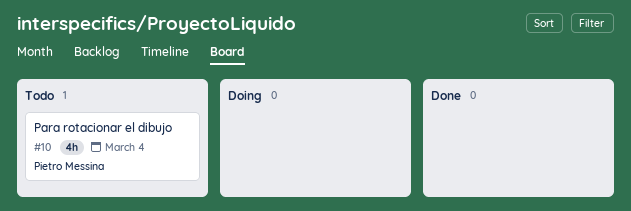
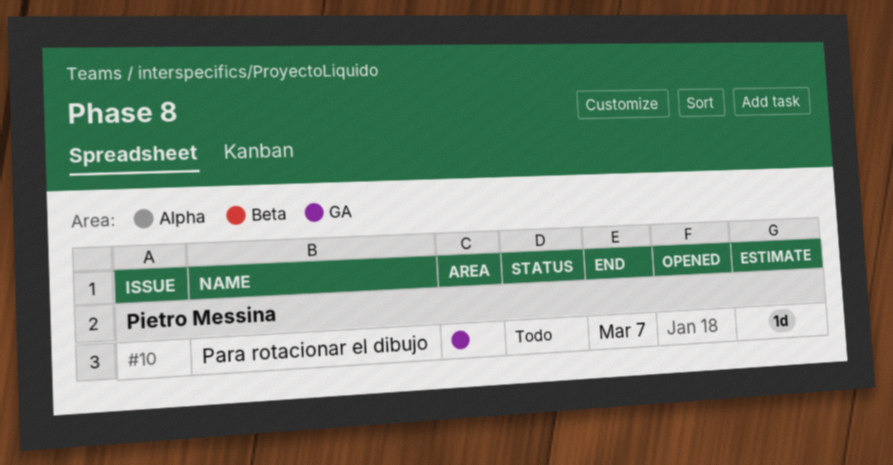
#10, estimate: 4h -> 1d
#10, due: Mar 4 -> Mar 7

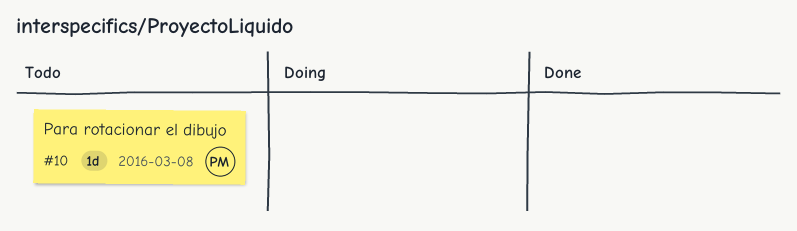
#10, due: Mar 7 -> Mar 8

